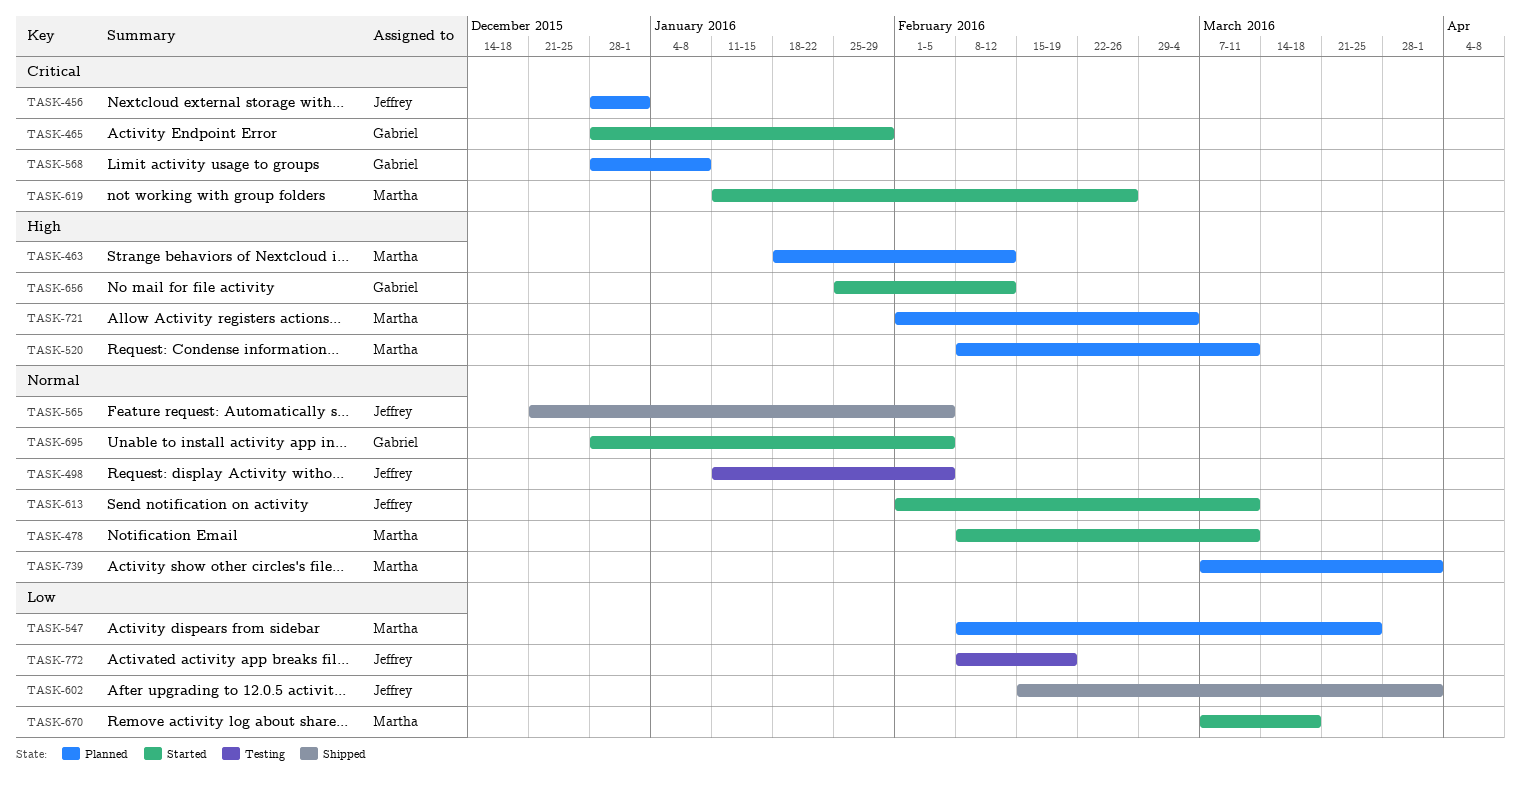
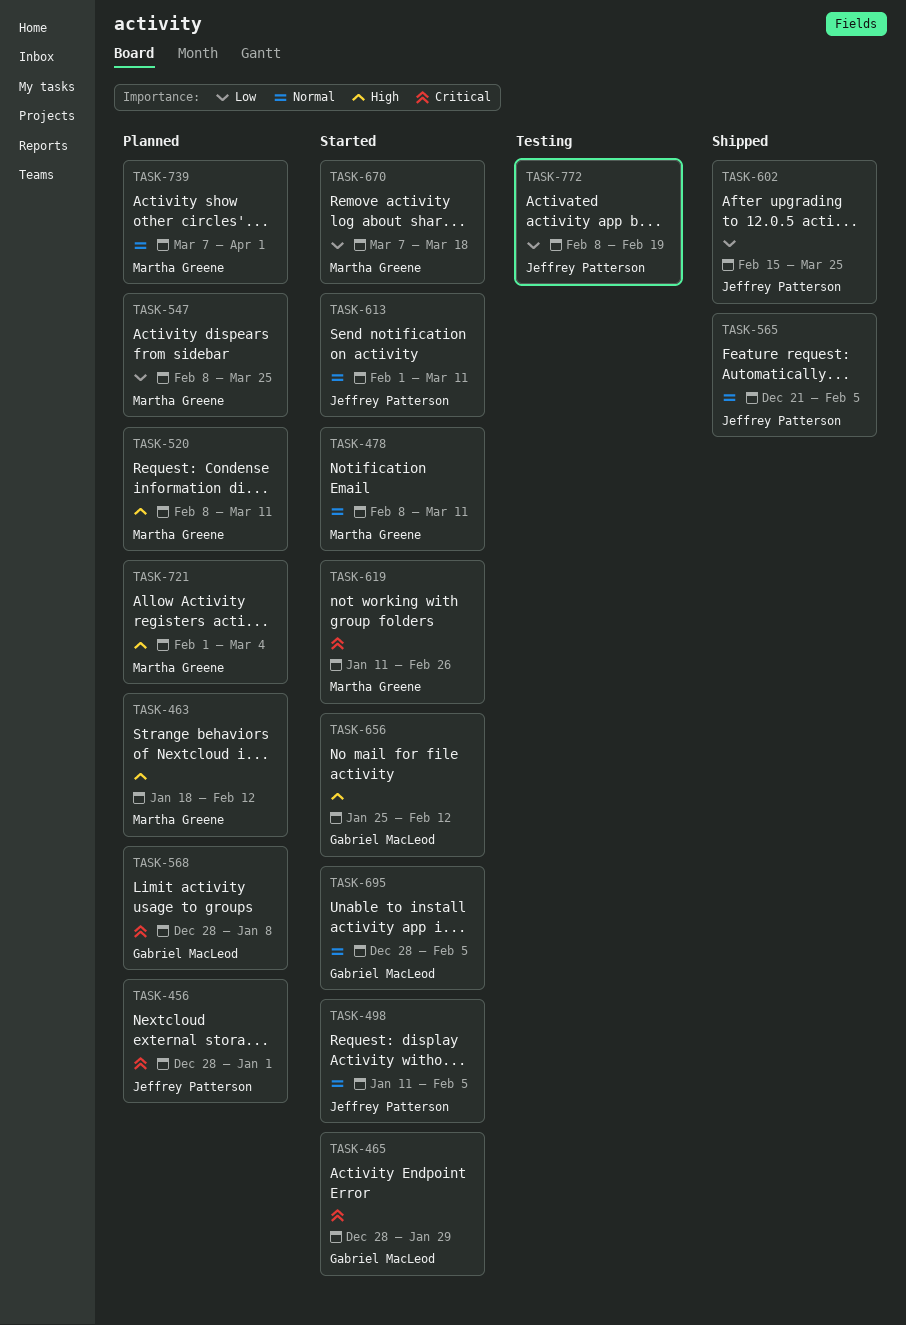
TASK-498, status: Testing -> Started
TASK-602, due: Apr 1 -> Mar 25

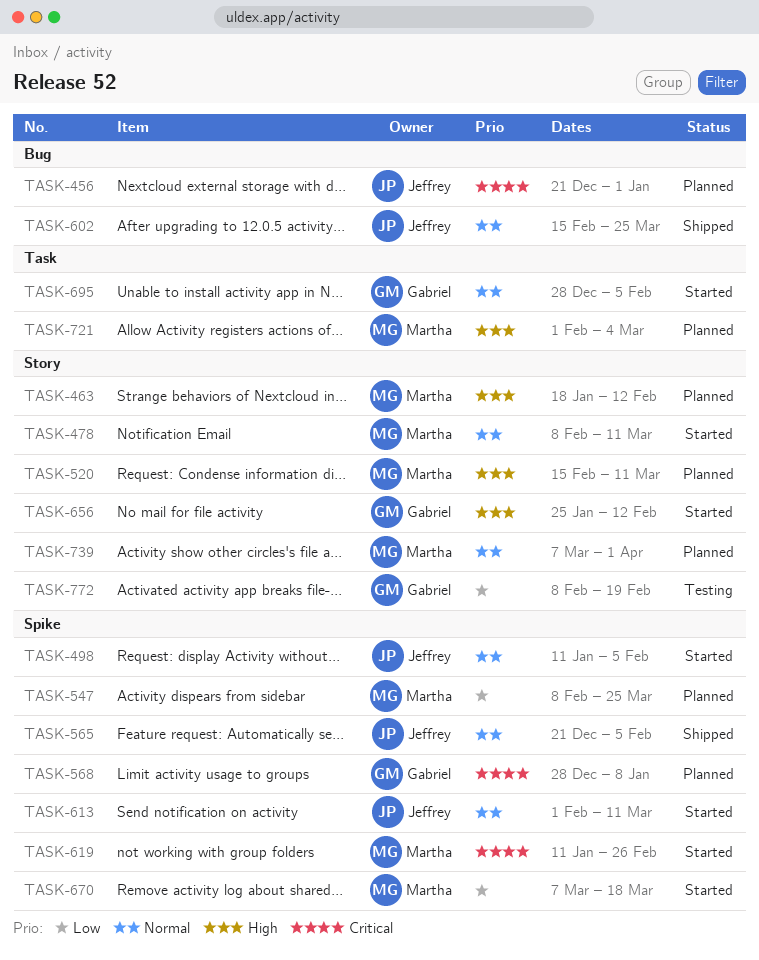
TASK-456, start: Dec 28 -> Dec 21
TASK-465: present -> none
TASK-520, start: Feb 8 -> Feb 15
TASK-602, priority: Low -> Normal
TASK-772, owner: Jeffrey Patterson -> Gabriel MacLeod

